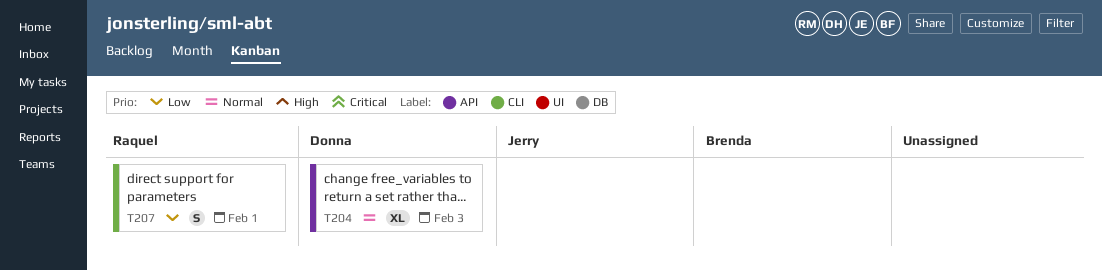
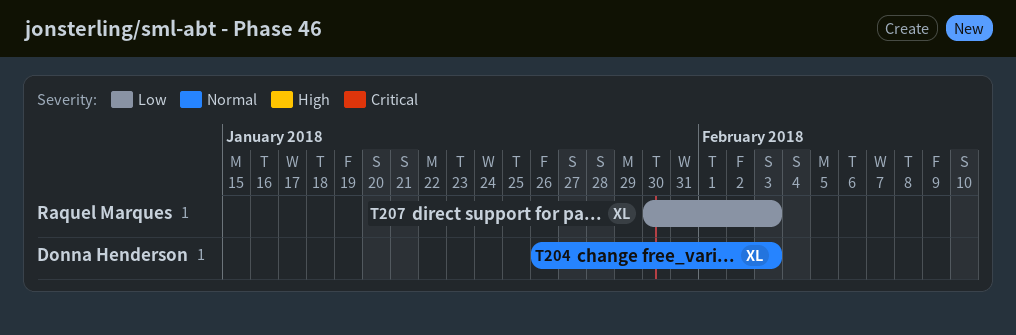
T207, estimate: S -> XL
T207, due: Feb 1 -> Feb 3

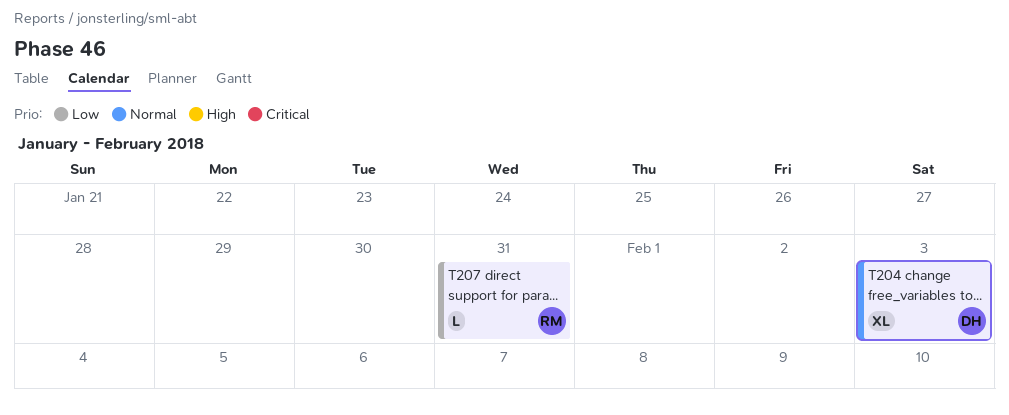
T207, estimate: XL -> L
T207, due: Feb 3 -> Jan 31

